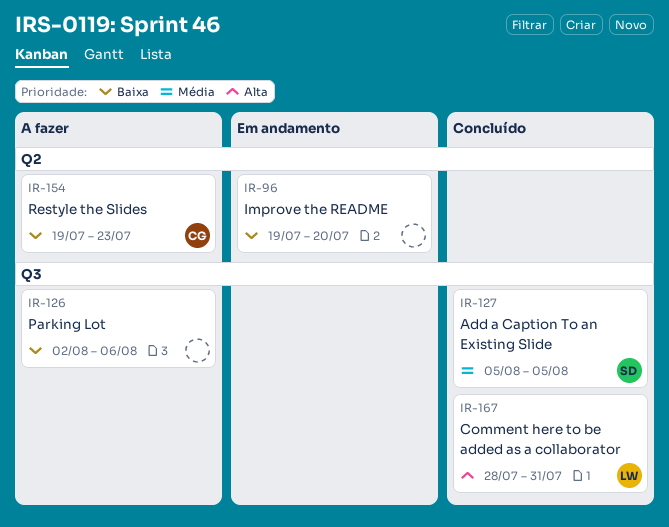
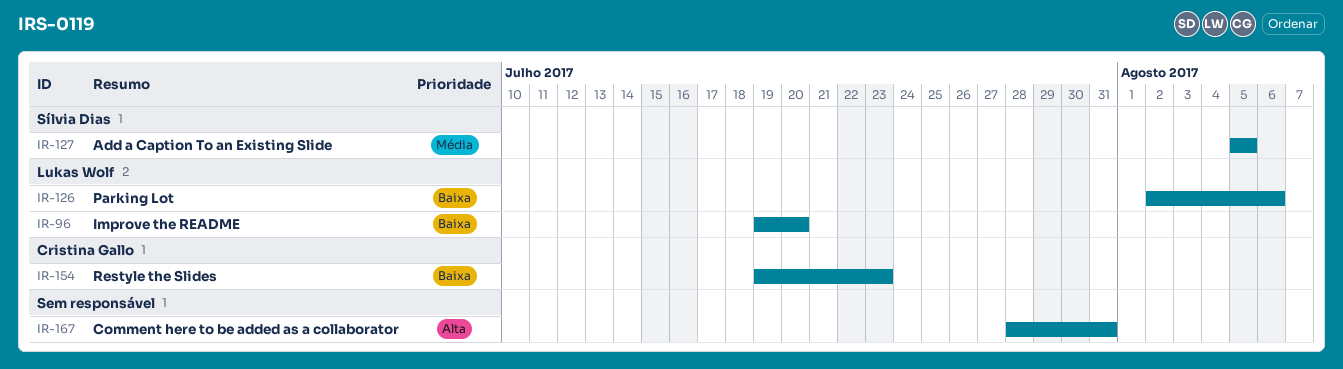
IR-96, owner: none -> Lukas Wolf
IR-126, owner: none -> Lukas Wolf
IR-167, owner: Lukas Wolf -> none

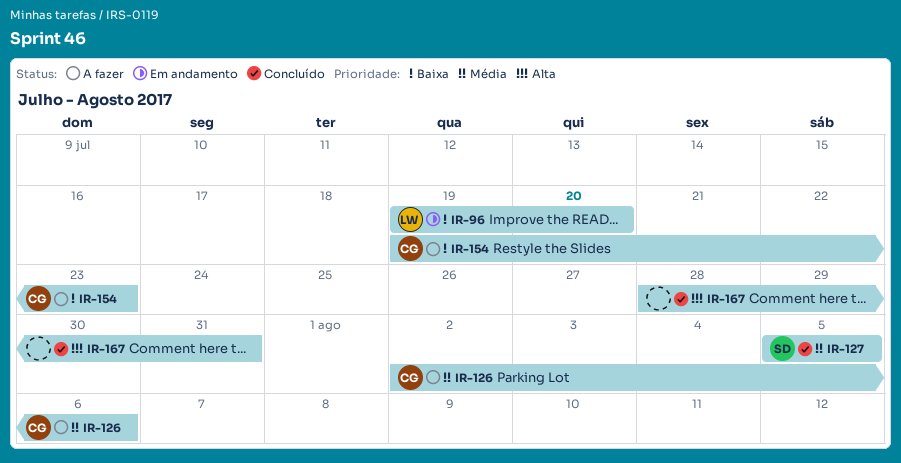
IR-126, owner: Lukas Wolf -> Cristina Gallo
IR-126, priority: Baixa -> Média

